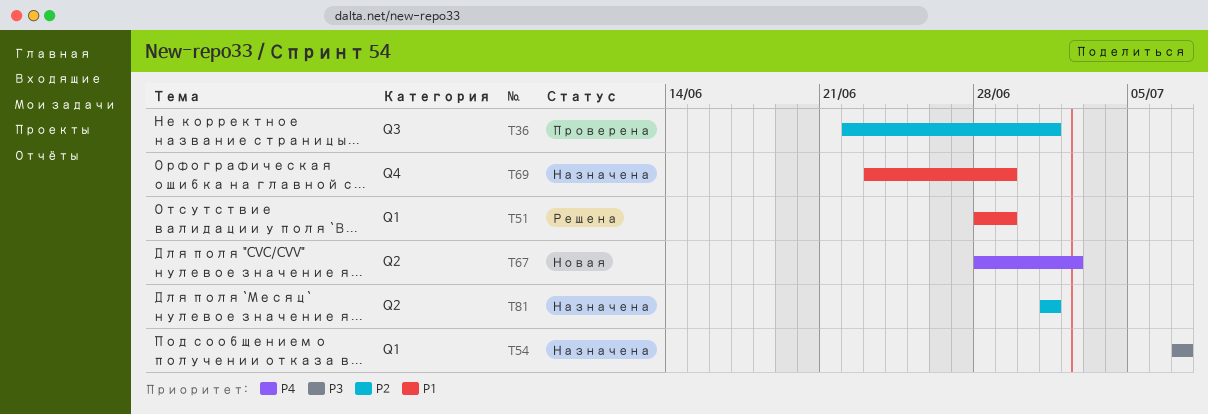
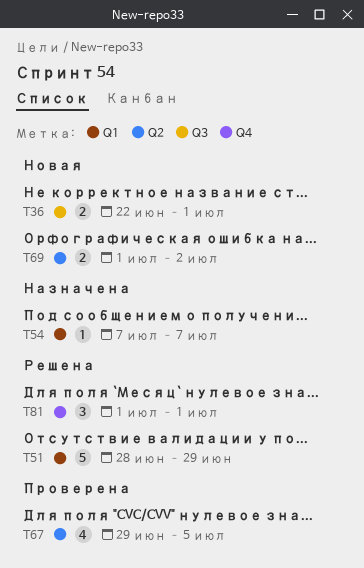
T36, status: Проверена -> Новая
T67, status: Новая -> Проверена
T67, start: Jun 28 -> Jun 29
T67, due: Jul 2 -> Jul 5
T69, status: Назначена -> Новая
T69, label: Q4 -> Q2
T69, start: Jun 23 -> Jul 1
T69, due: Jun 29 -> Jul 2
T81, status: Назначена -> Решена
T81, label: Q2 -> Q4

